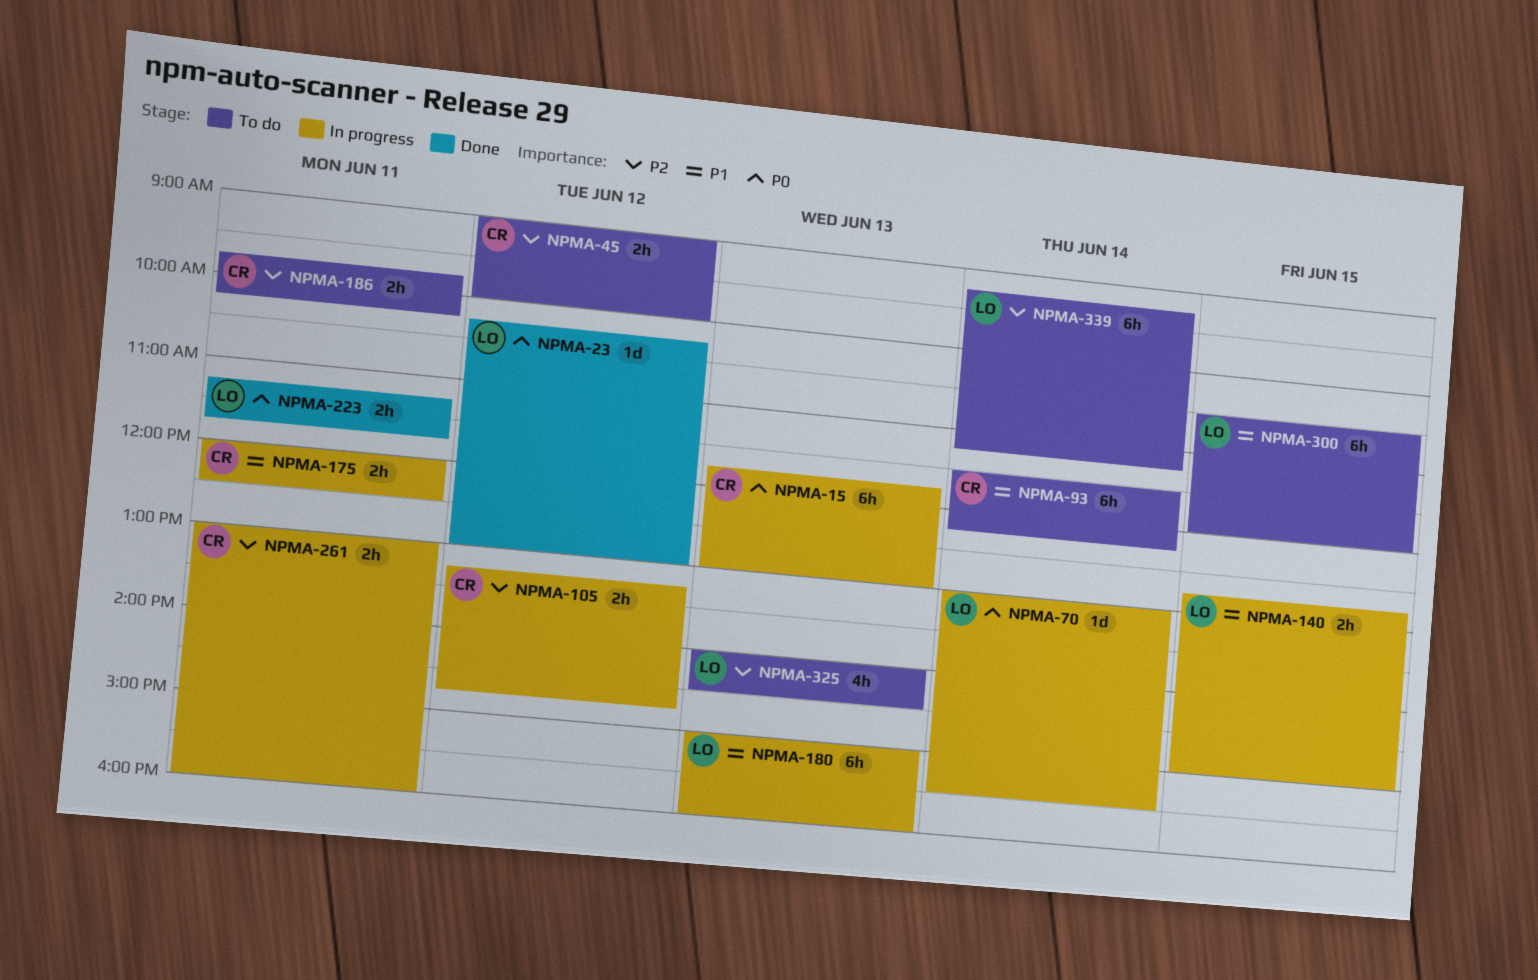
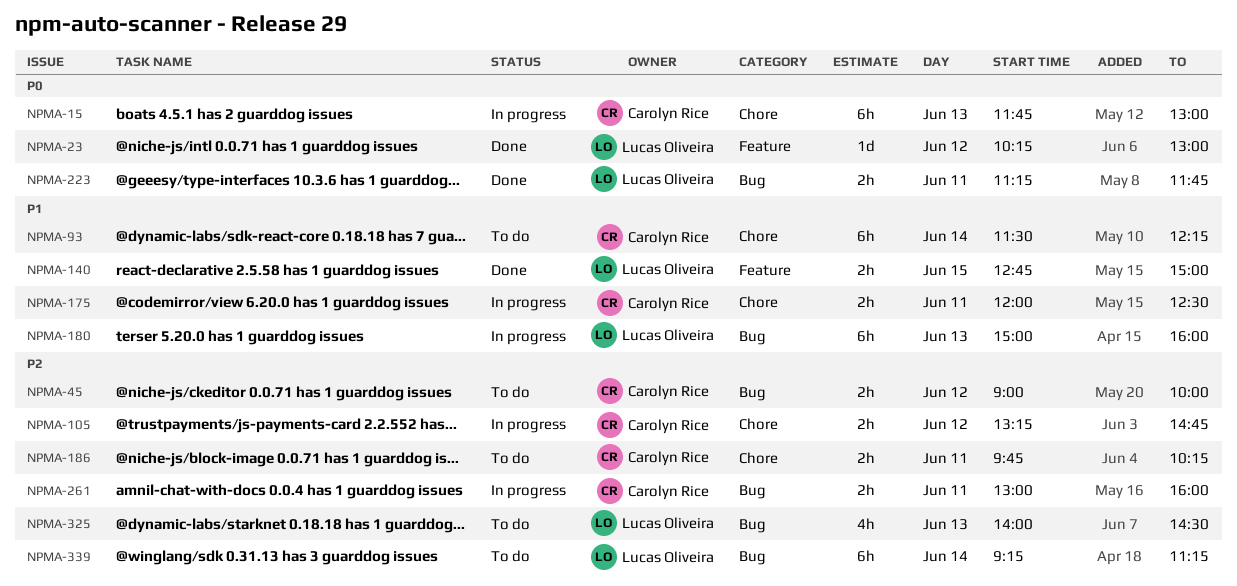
NPMA-70: present -> none
NPMA-140, status: In progress -> Done
NPMA-300: present -> none

